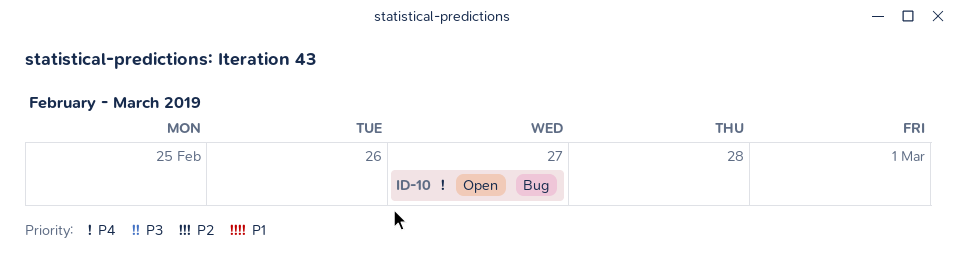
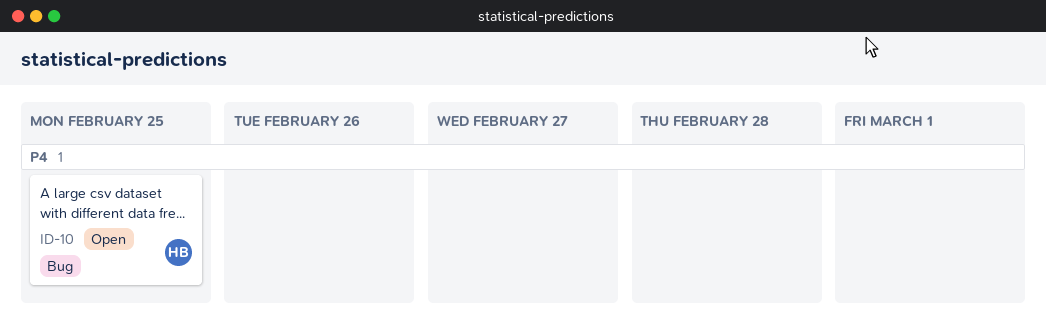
ID-10, due: Feb 27 -> Feb 25

